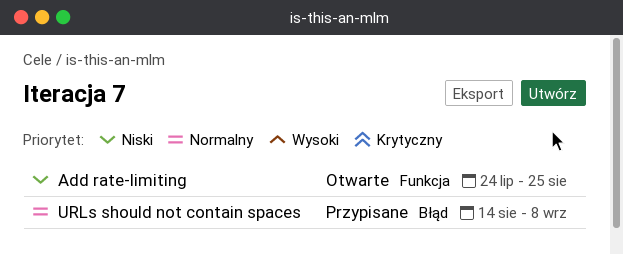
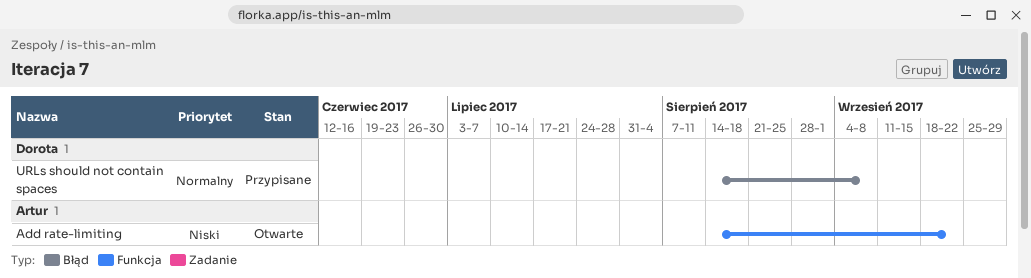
Add rate-limiting, start: Jul 24 -> Aug 14
Add rate-limiting, due: Aug 25 -> Sep 22

